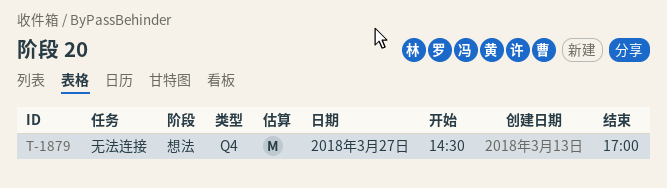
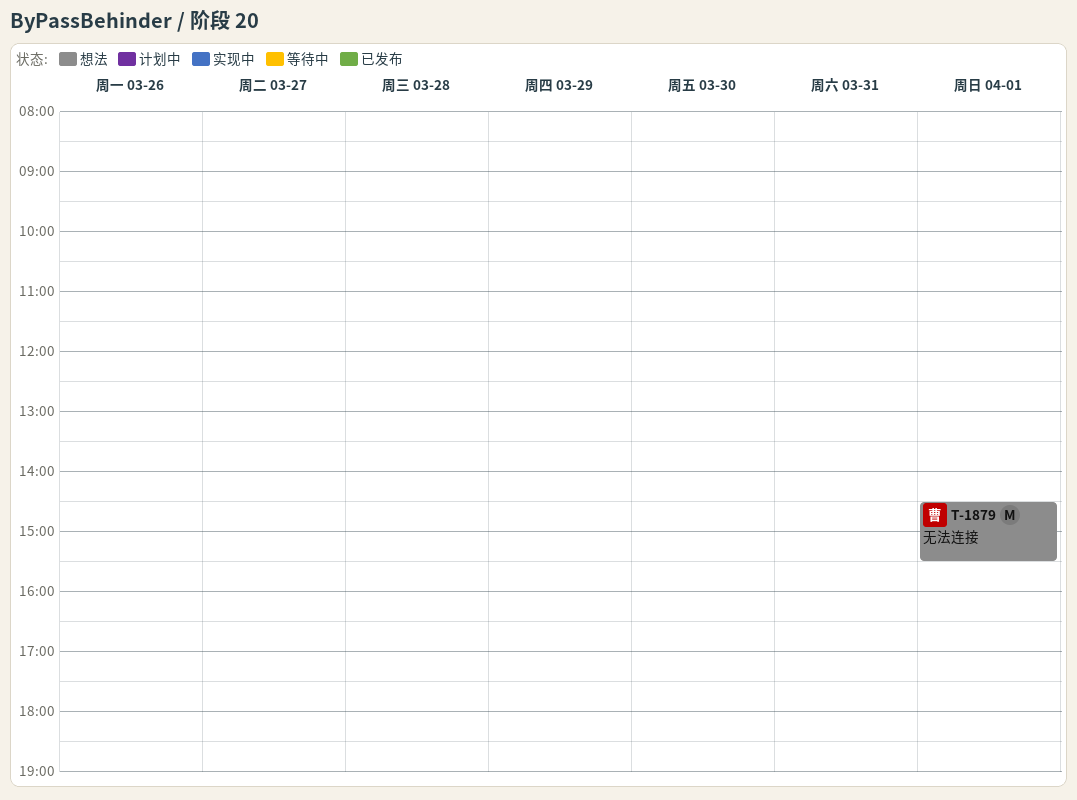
T-1879, day: Mar 27 -> Apr 1
T-1879, ends: 17:00 -> 15:30

